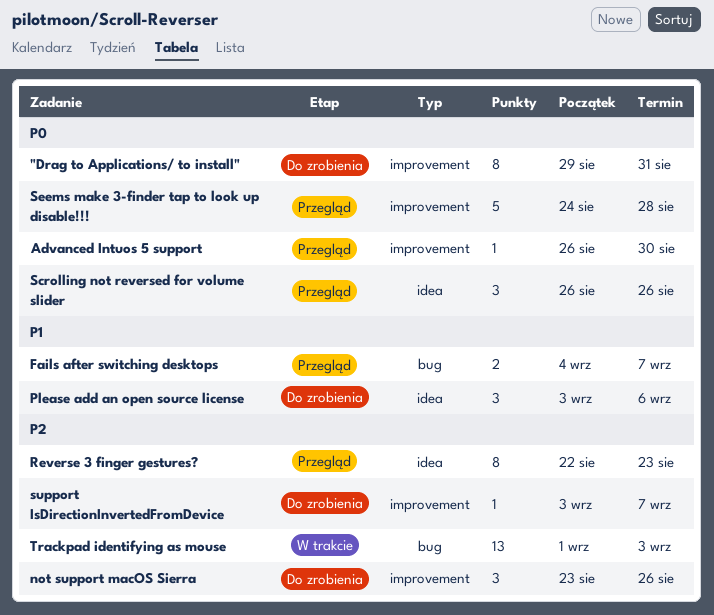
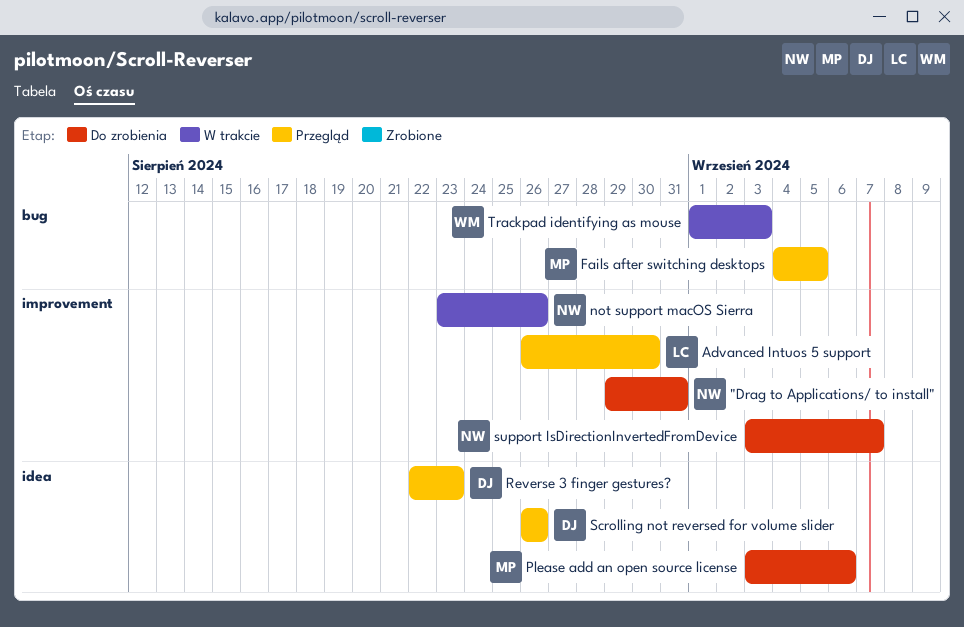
Fails after switching desktops, due: Sep 7 -> Sep 5
not support macOS Sierra, status: Do zrobienia -> W trakcie
Seems make 3-finder tap to look up disable!!!: present -> none

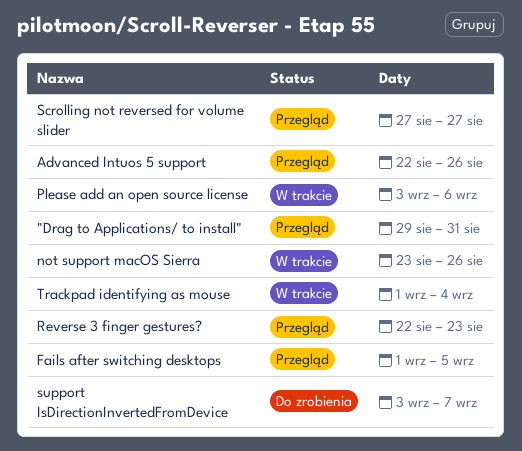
"Drag to Applications/ to install", status: Do zrobienia -> Przegląd
Advanced Intuos 5 support, start: Aug 26 -> Aug 22
Advanced Intuos 5 support, due: Aug 30 -> Aug 26
Fails after switching desktops, start: Sep 4 -> Sep 1
Please add an open source license, status: Do zrobienia -> W trakcie
Scrolling not reversed for volume slider, start: Aug 26 -> Aug 27
Scrolling not reversed for volume slider, due: Aug 26 -> Aug 27
Trackpad identifying as mouse, due: Sep 3 -> Sep 4

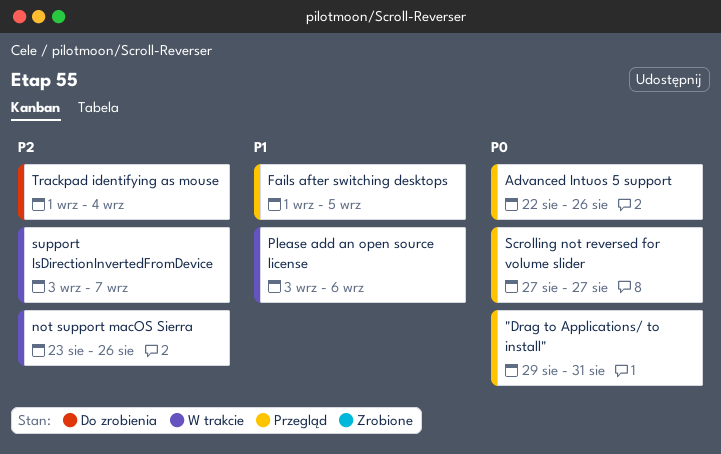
Reverse 3 finger gestures?: present -> none
support IsDirectionInvertedFromDevice, status: Do zrobienia -> W trakcie
Trackpad identifying as mouse, status: W trakcie -> Do zrobienia

